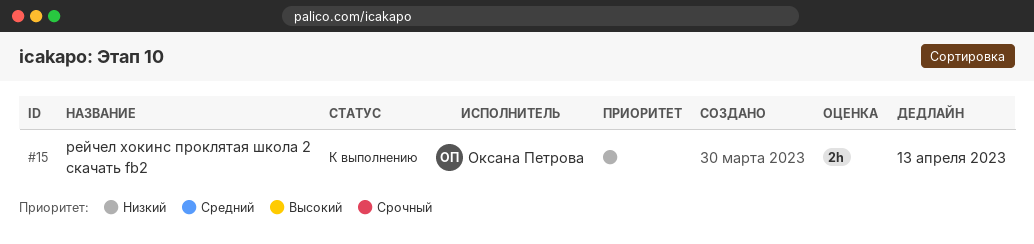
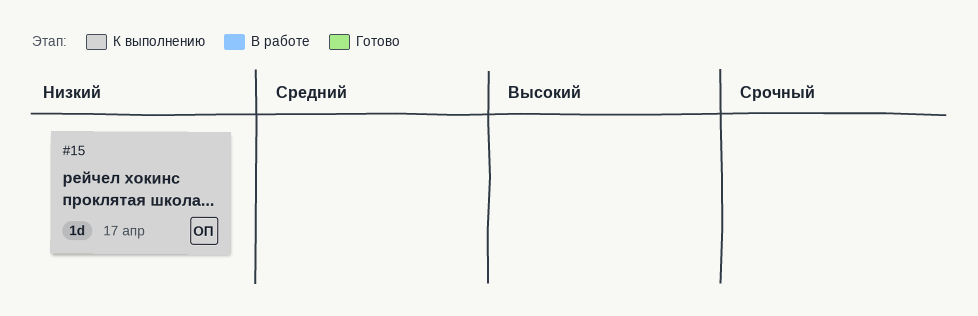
#15, estimate: 2h -> 1d
#15, due: Apr 13 -> Apr 17

